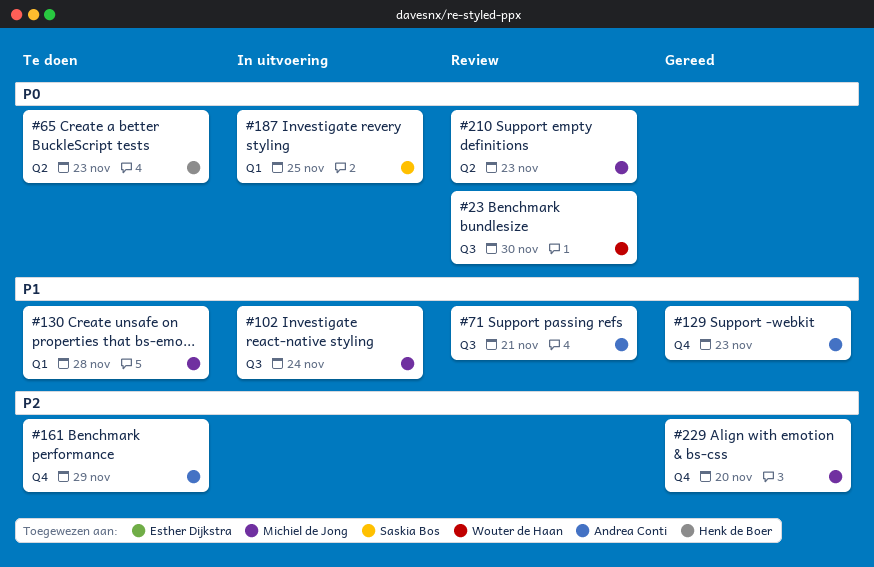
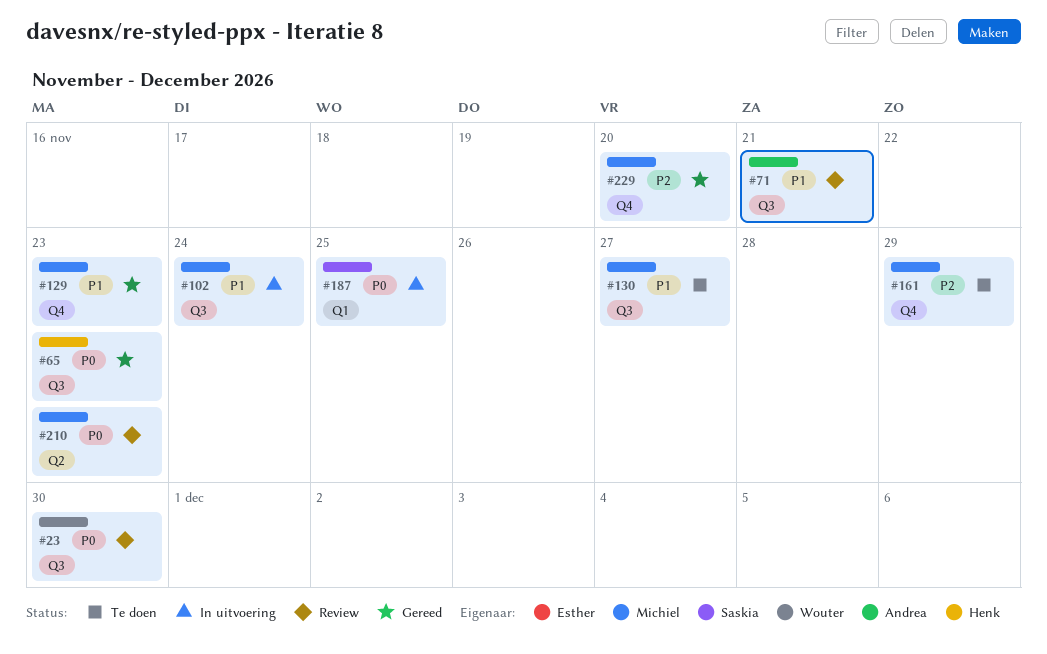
#65, status: Te doen -> Gereed
#65, label: Q2 -> Q3
#129, owner: Andrea Conti -> Michiel de Jong
#130, label: Q1 -> Q3
#130, due: Nov 28 -> Nov 27
#161, owner: Andrea Conti -> Michiel de Jong

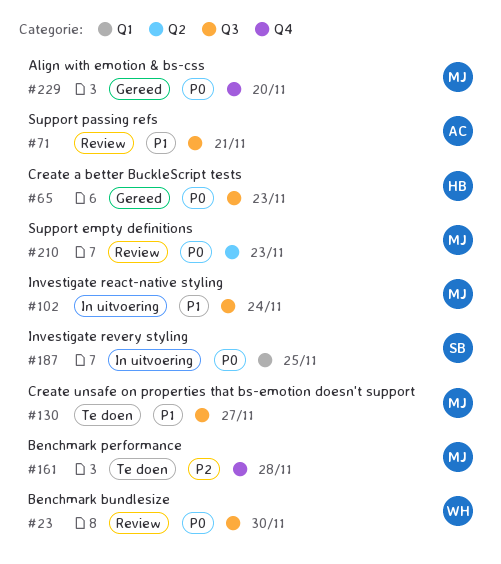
#129: present -> none
#161, due: Nov 29 -> Nov 28
#229, priority: P2 -> P0

